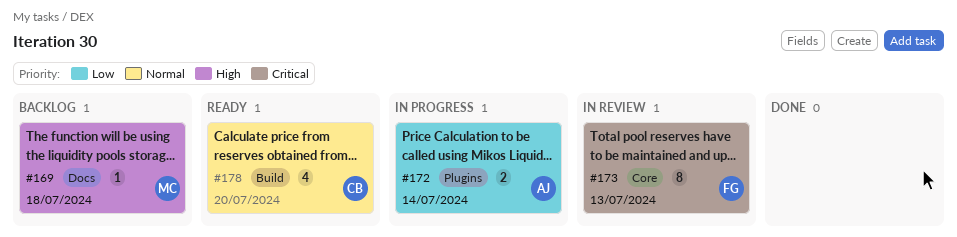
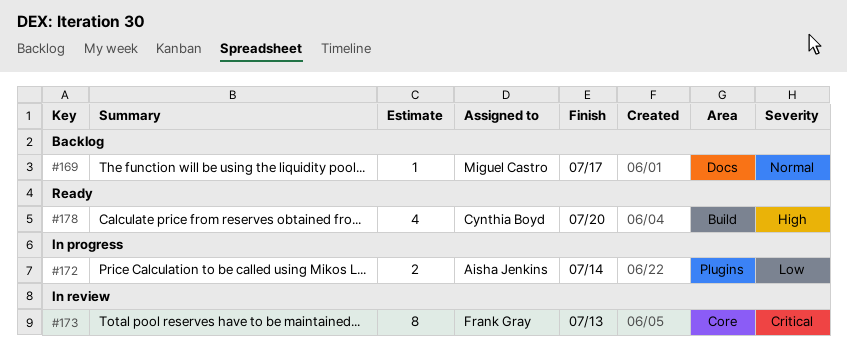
#169, priority: High -> Normal
#169, due: Jul 18 -> Jul 17
#178, priority: Normal -> High

